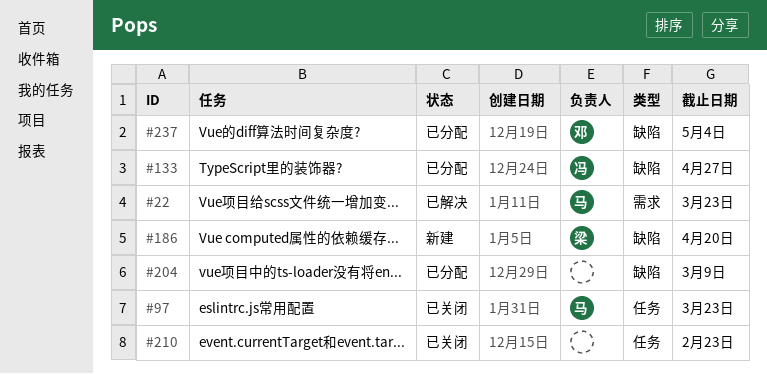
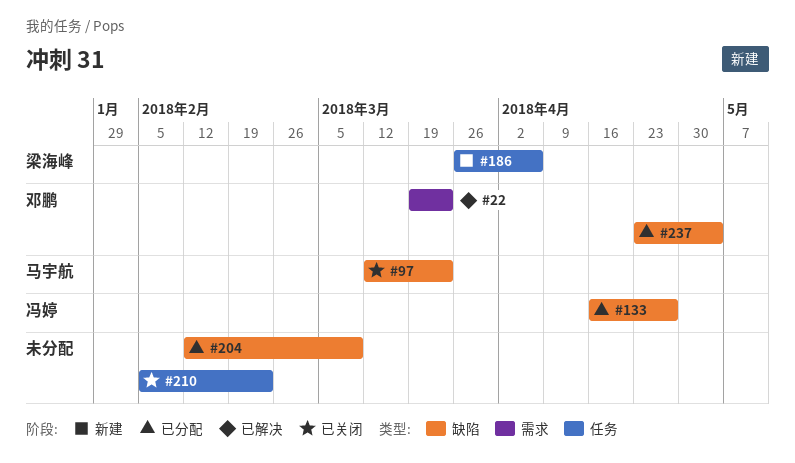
#22, owner: 马宇航 -> 邓鹏
#97, label: 任务 -> 缺陷
#186, label: 缺陷 -> 任务
#186, due: Apr 20 -> Apr 6

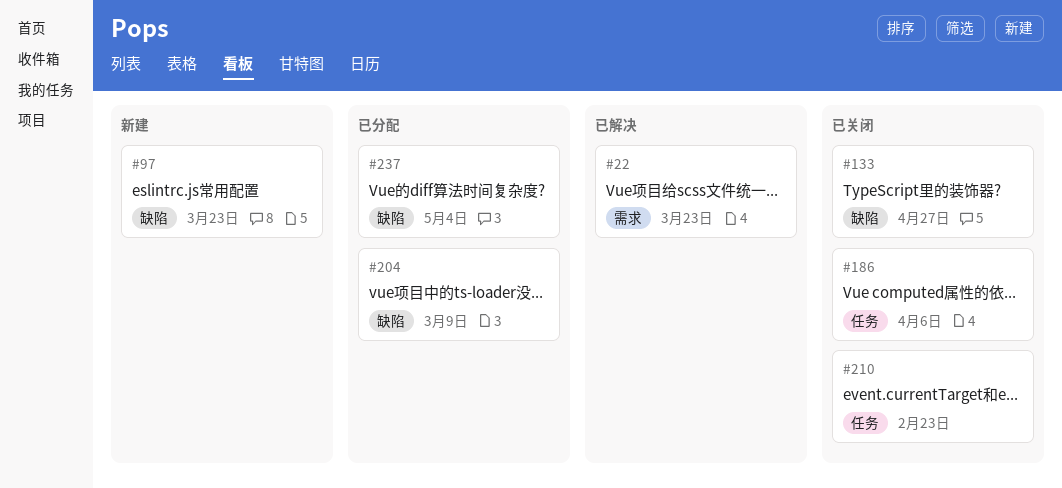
#97, status: 已关闭 -> 新建
#133, status: 已分配 -> 已关闭
#186, status: 新建 -> 已关闭

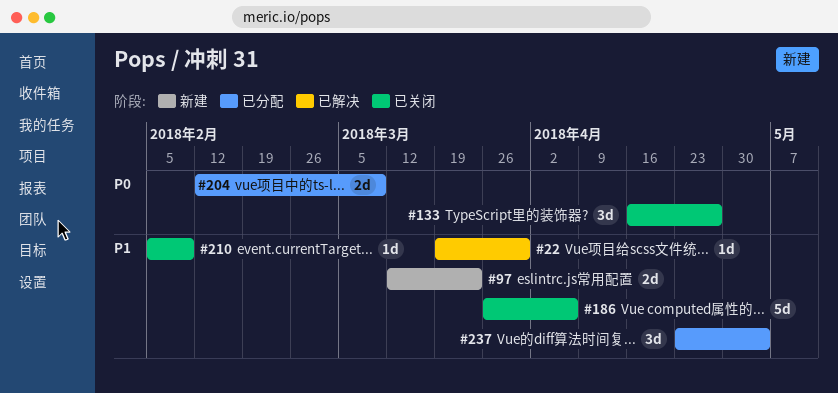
#22, due: Mar 23 -> Mar 30
#210, due: Feb 23 -> Feb 9

